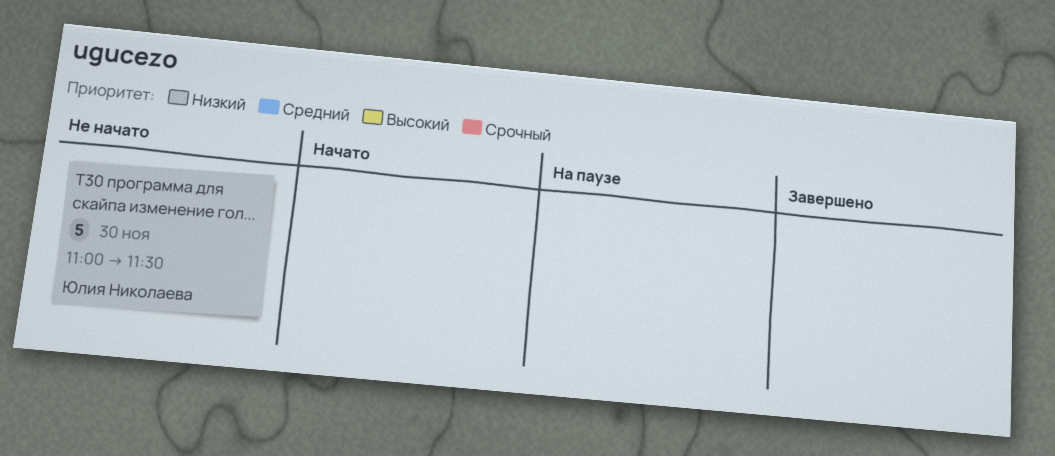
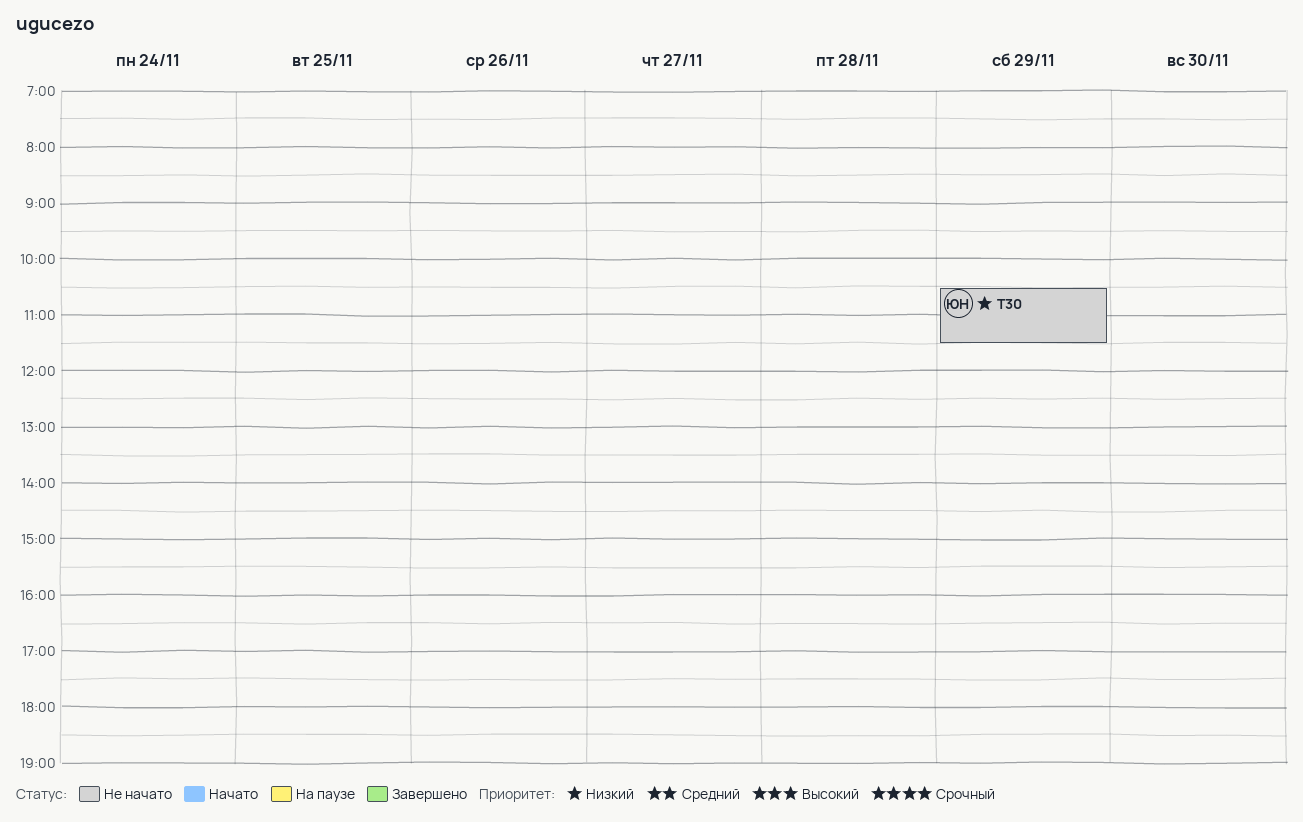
T30, day: Nov 30 -> Nov 29
T30, begins: 11:00 -> 10:30

